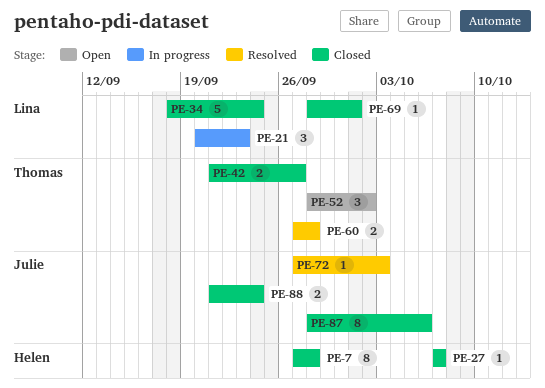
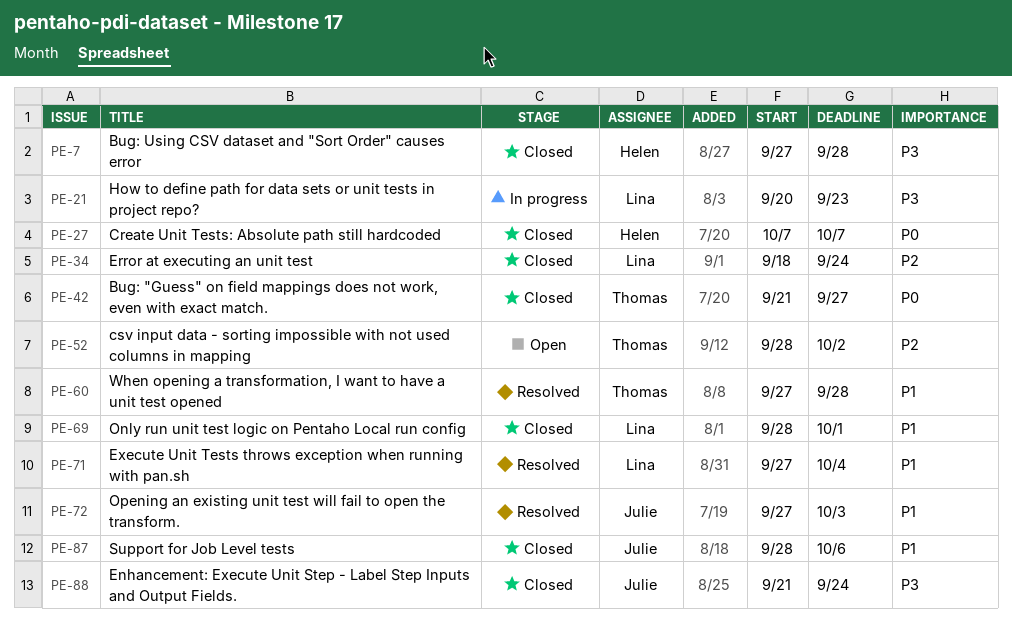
PE-71: none -> present

